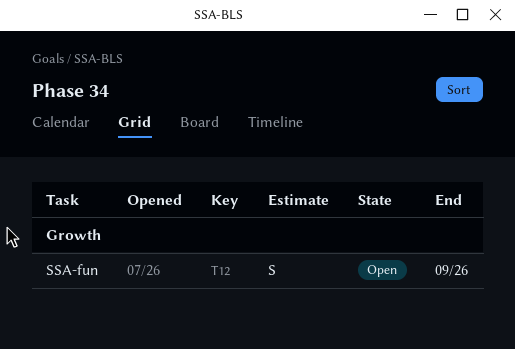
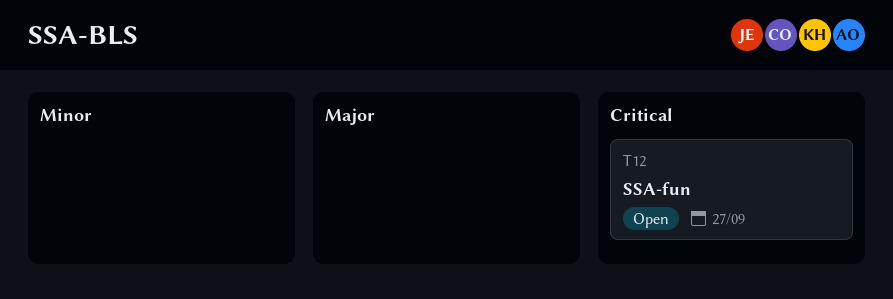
T12, due: Sep 26 -> Sep 27

